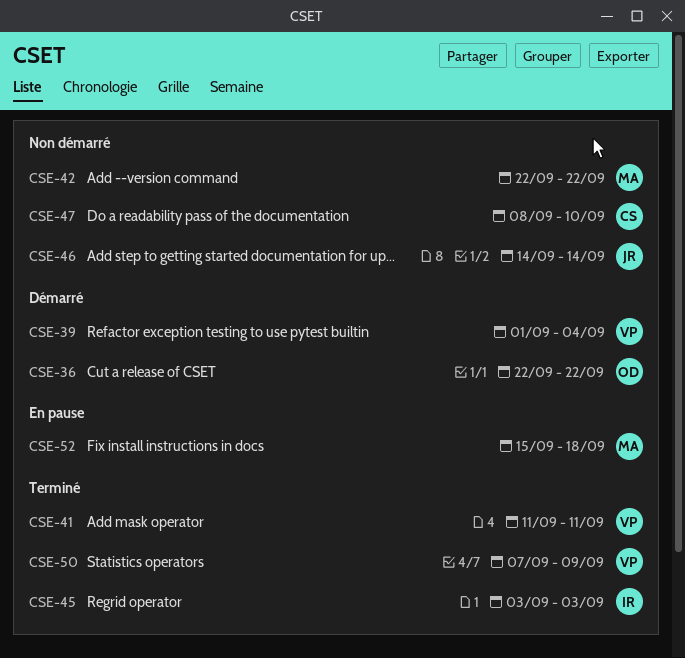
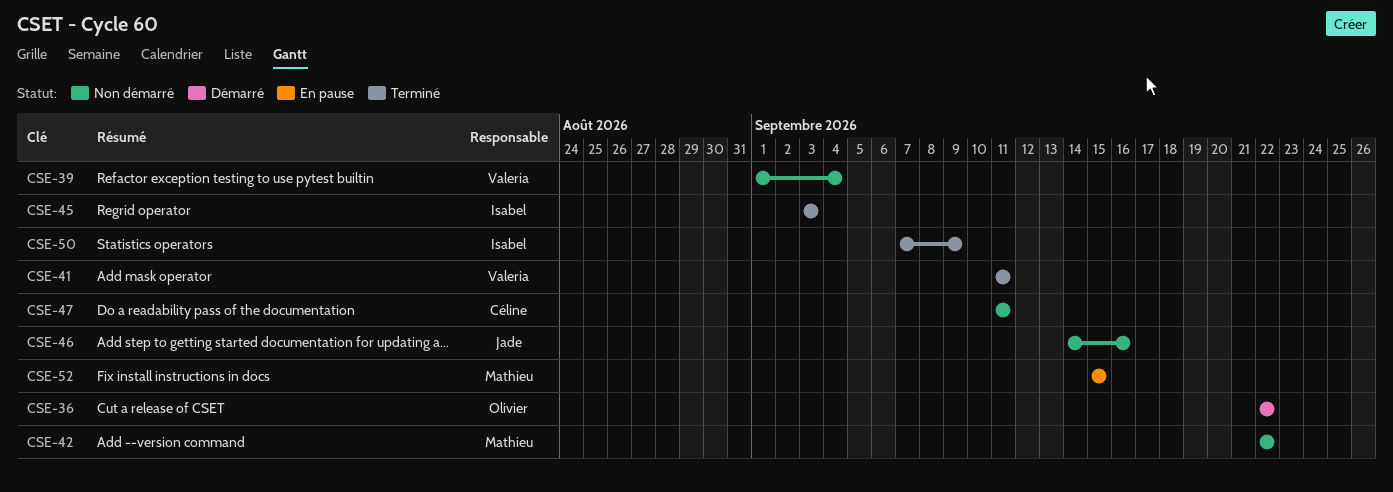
CSE-39, status: Démarré -> Non démarré
CSE-46, due: Sep 14 -> Sep 16
CSE-47, start: Sep 8 -> Sep 11
CSE-47, due: Sep 10 -> Sep 11
CSE-50, owner: Valeria -> Isabel
CSE-52, due: Sep 18 -> Sep 15

